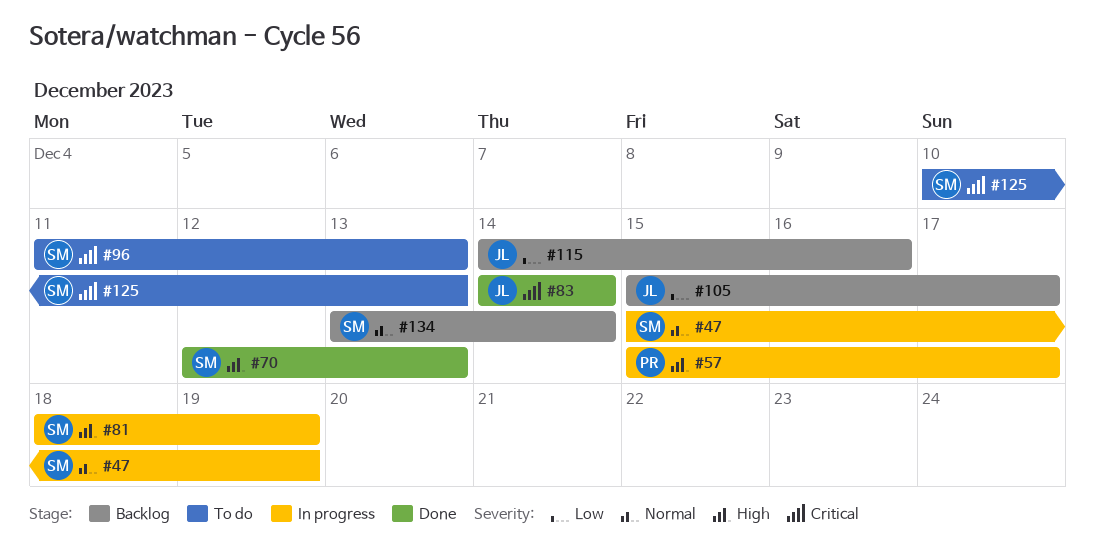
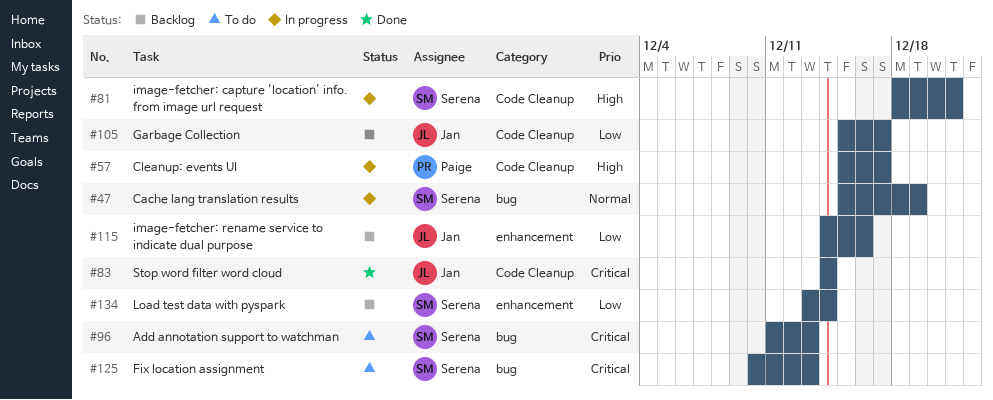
#70: present -> none
#81, due: Dec 19 -> Dec 21
#134, priority: Normal -> Low

